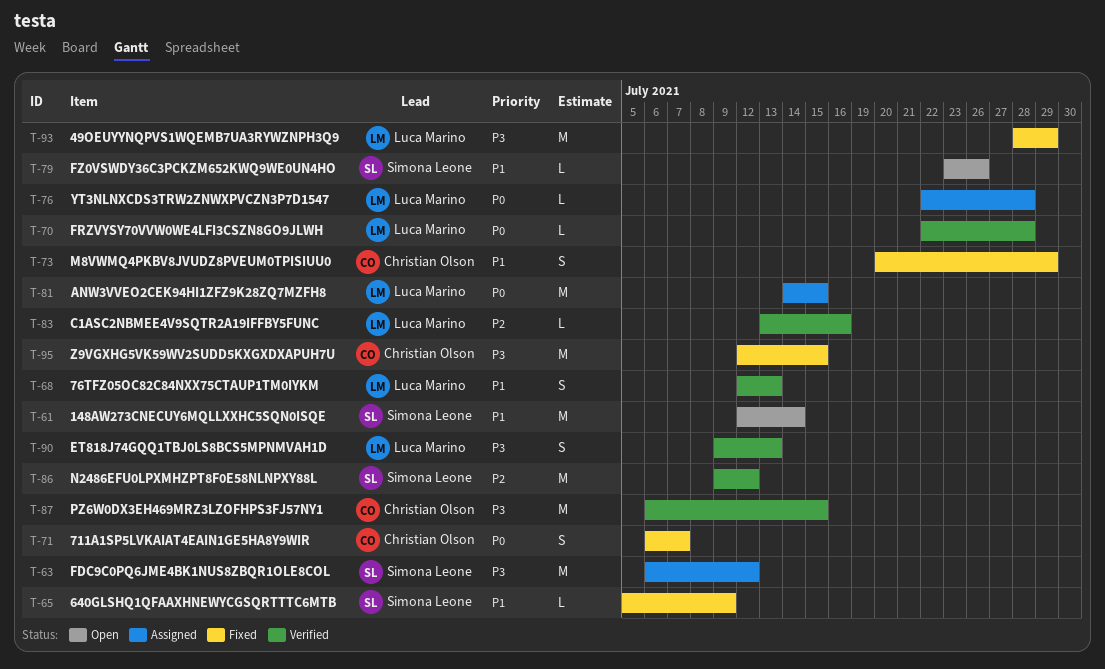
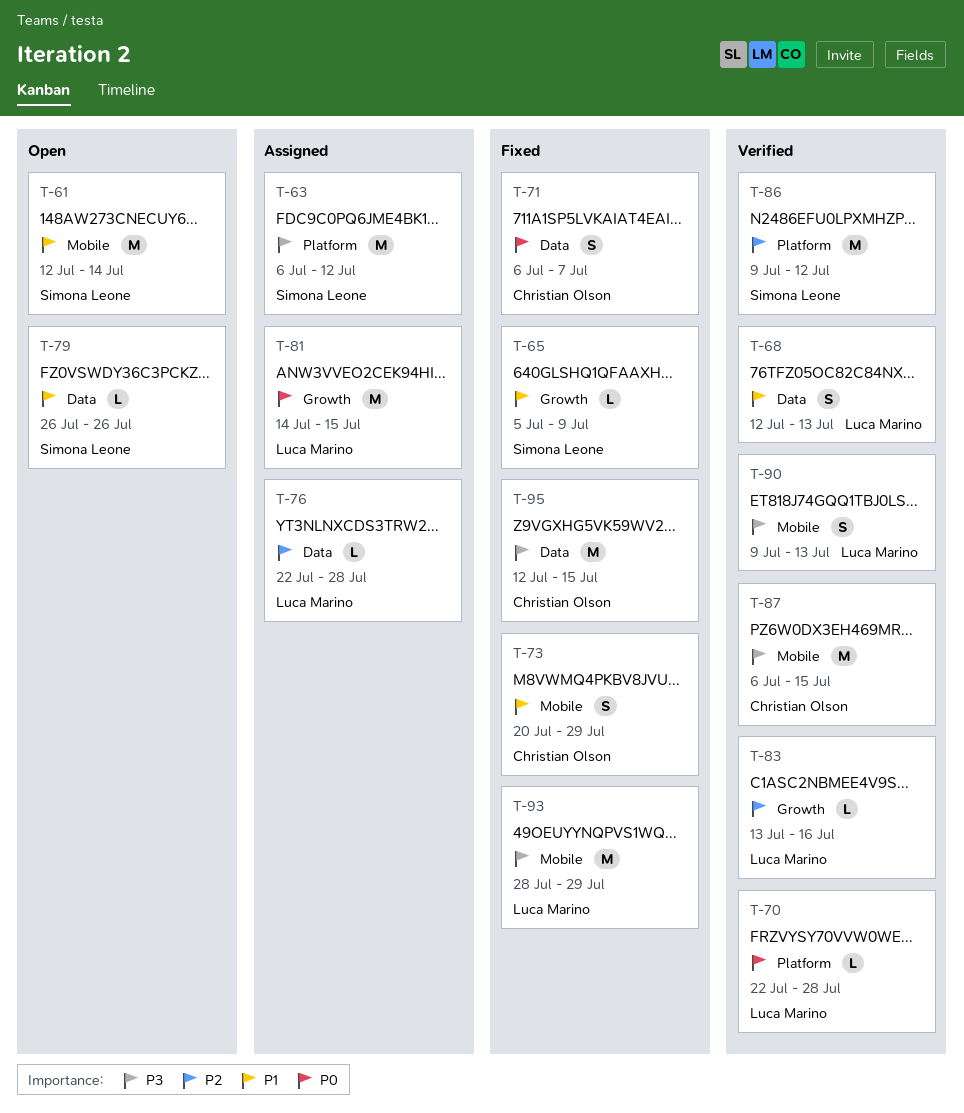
T-76, priority: P0 -> P2
T-79, start: Jul 23 -> Jul 26

